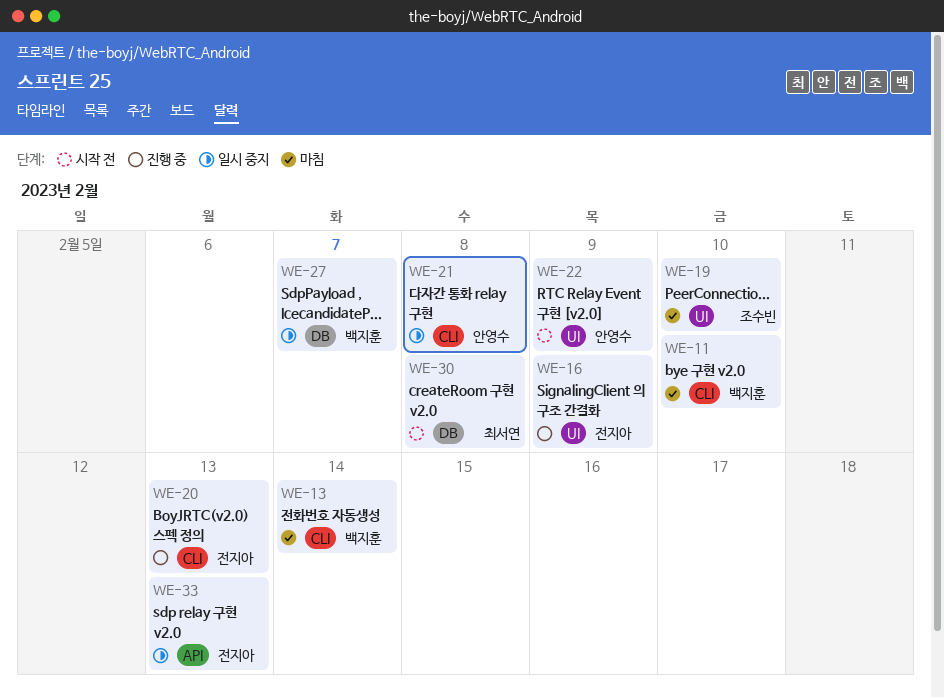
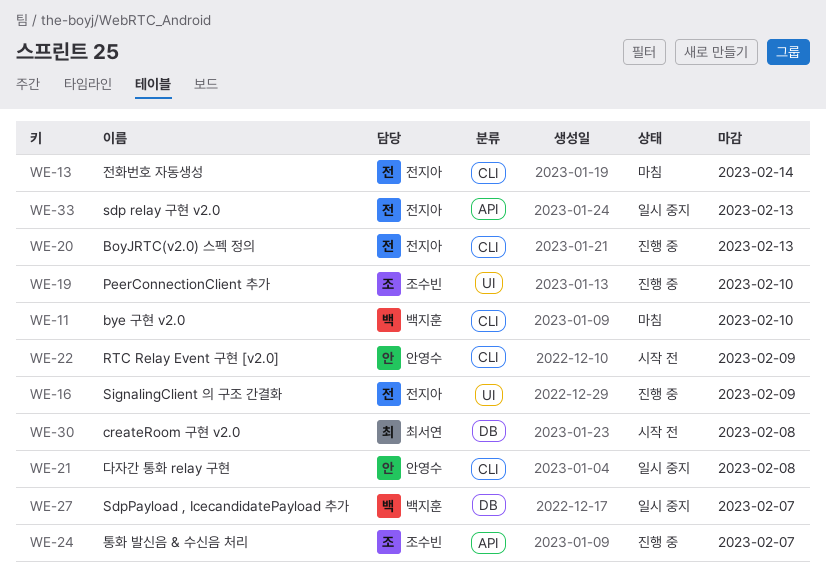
WE-13, owner: 백지훈 -> 전지아
WE-19, status: 마침 -> 진행 중
WE-22, label: UI -> CLI
WE-24: none -> present

